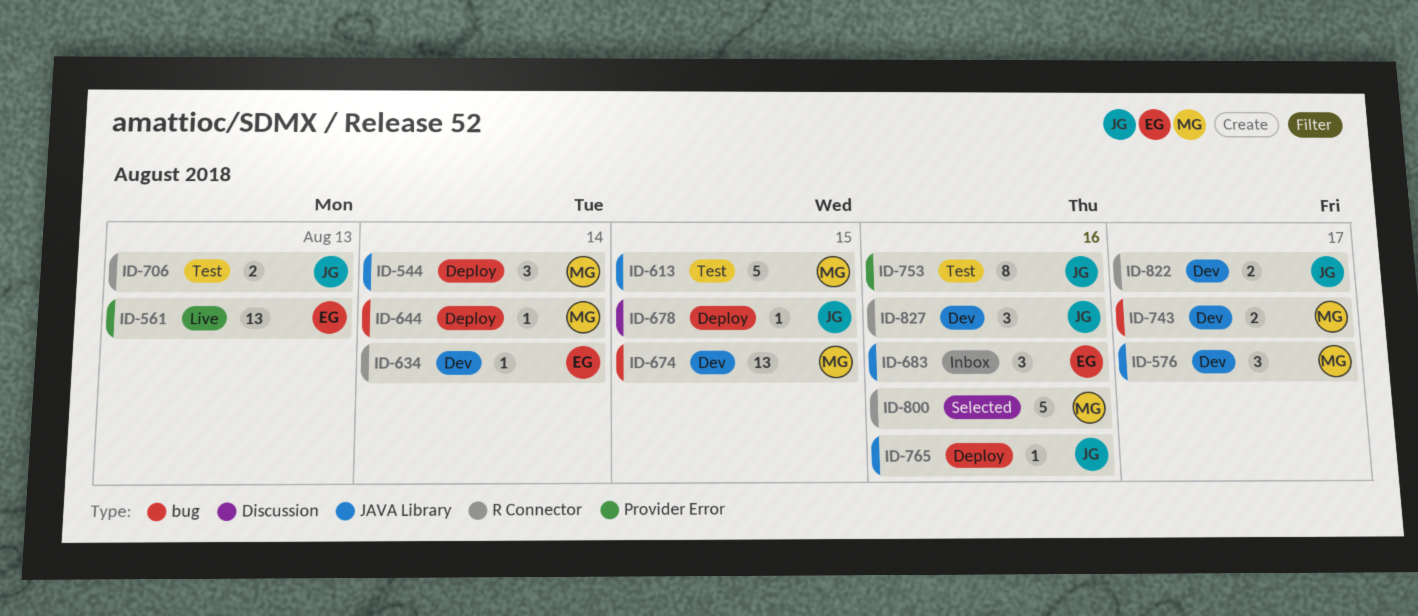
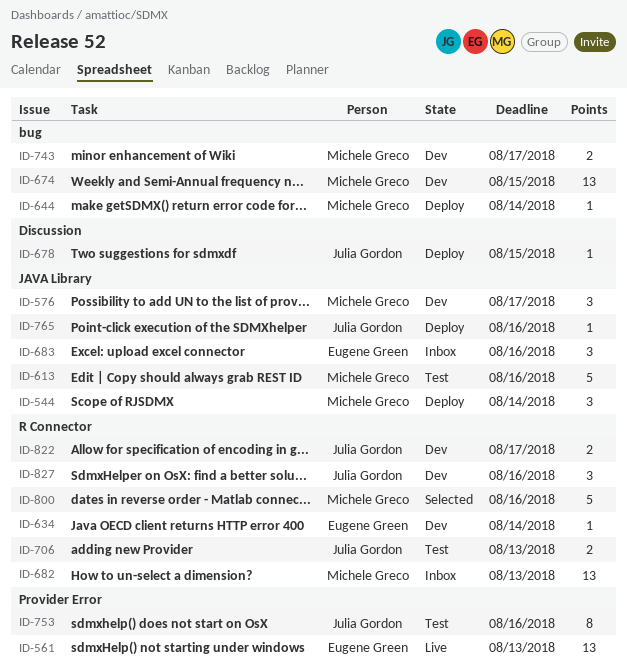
ID-613, due: Aug 15 -> Aug 16
ID-682: none -> present

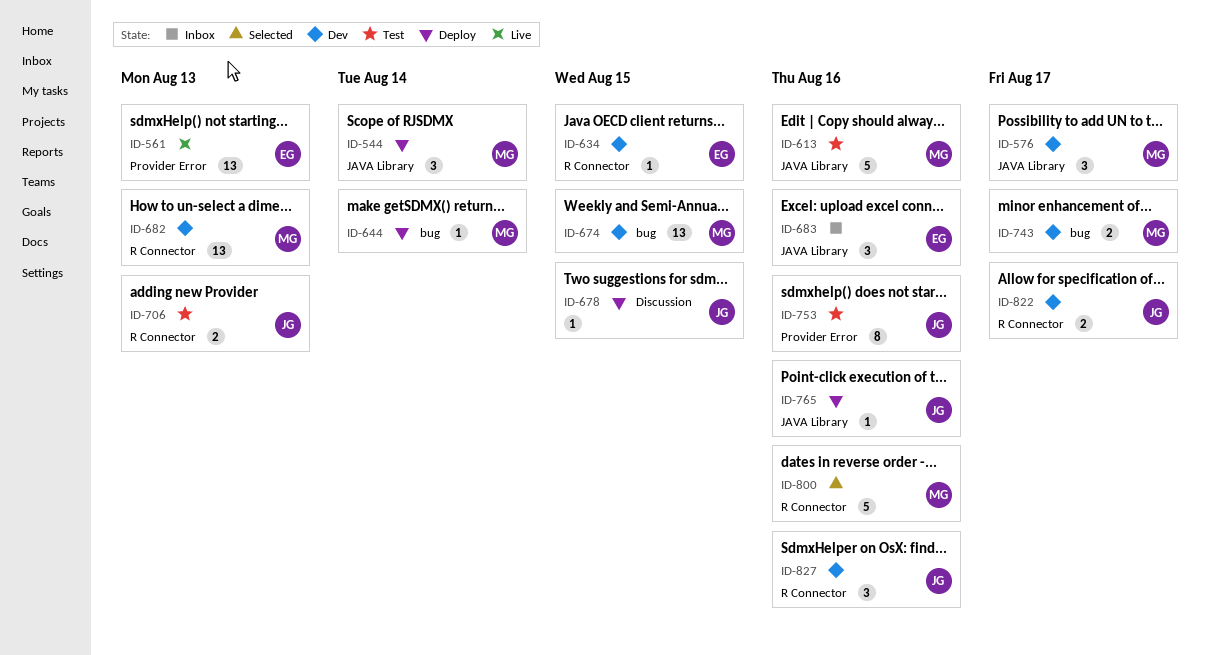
ID-634, due: Aug 14 -> Aug 15
ID-682, status: Inbox -> Dev

